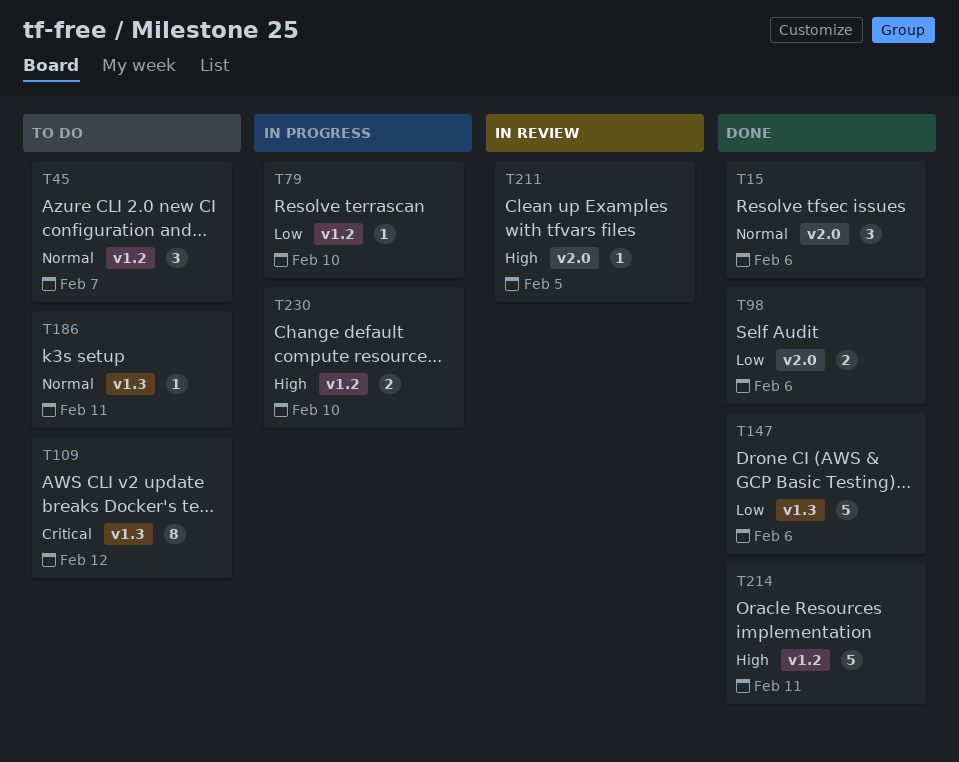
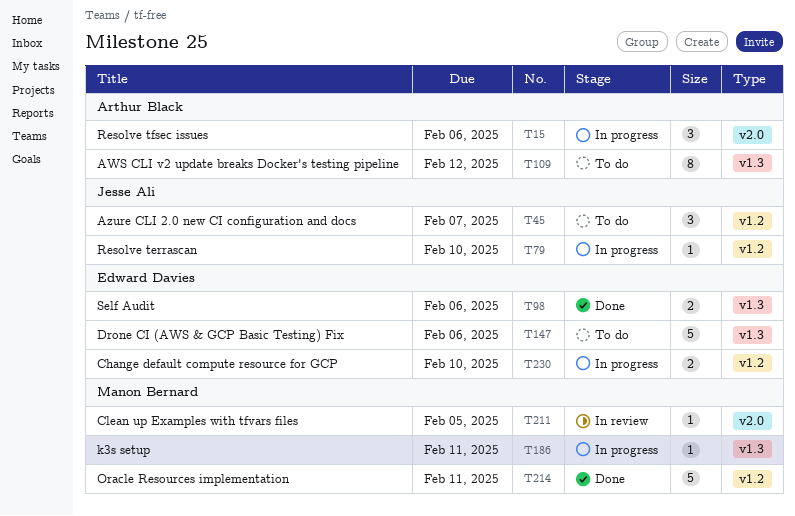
T15, status: Done -> In progress
T98, label: v2.0 -> v1.3
T147, status: Done -> To do
T186, status: To do -> In progress

